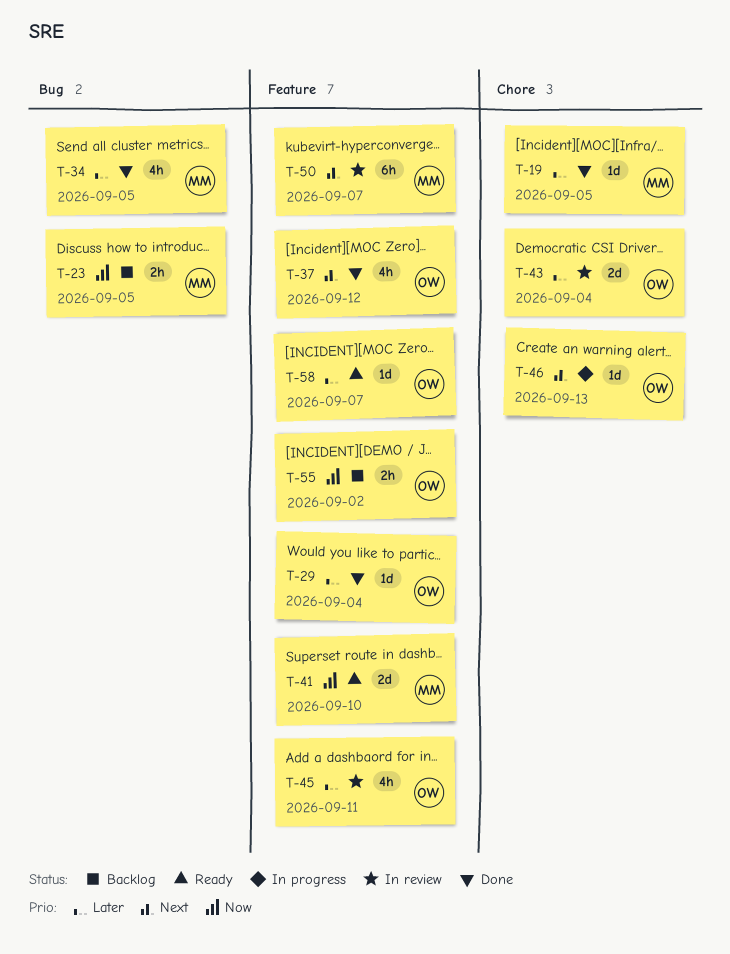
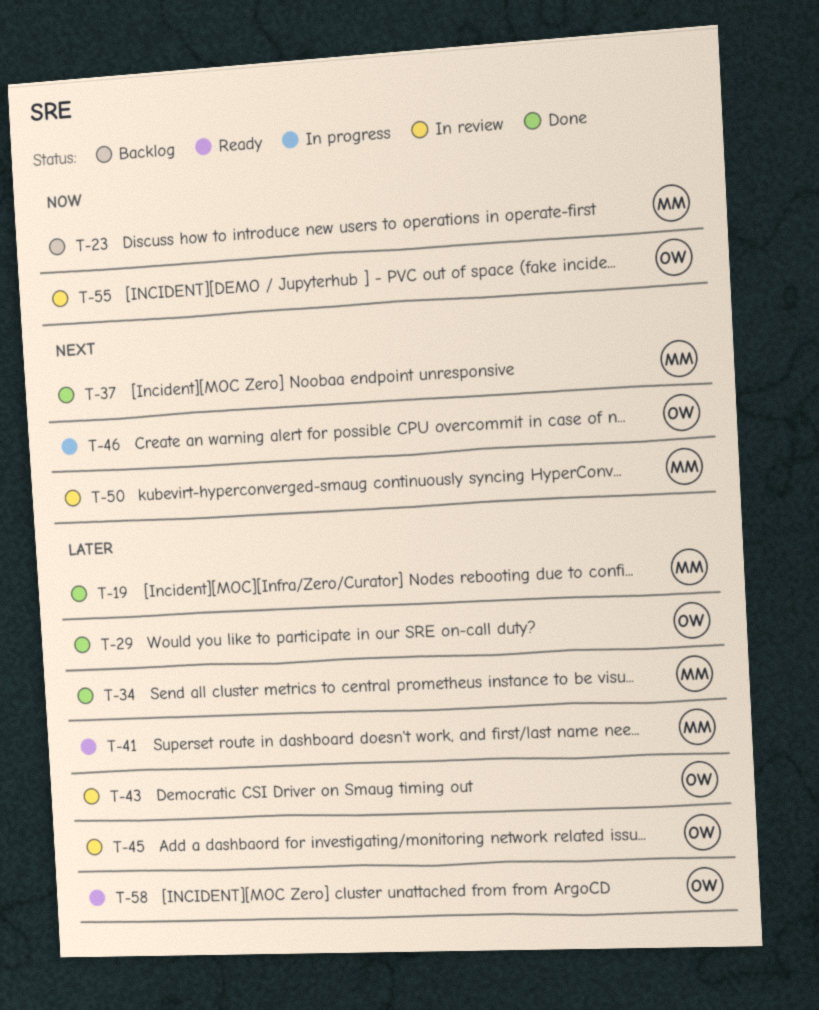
T-37, owner: OW -> MM
T-41, priority: Now -> Later
T-55, status: Backlog -> In review

